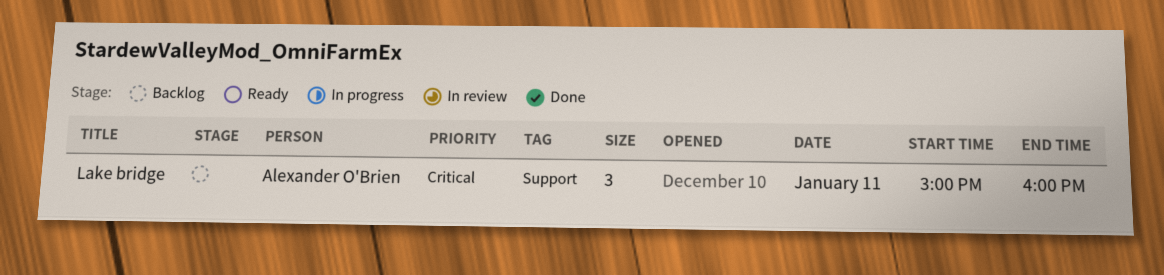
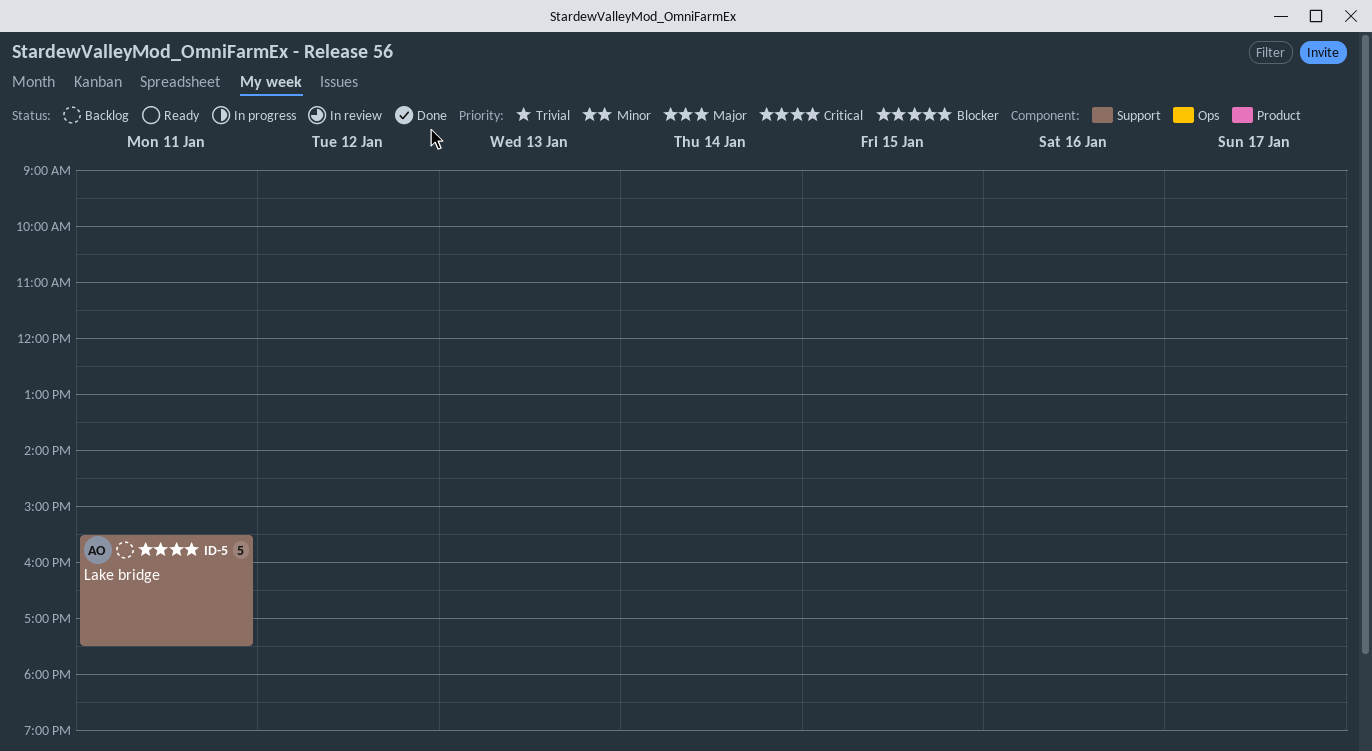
Lake bridge, estimate: 3 -> 5
Lake bridge, begins: 15:00 -> 15:30
Lake bridge, ends: 16:00 -> 17:30

